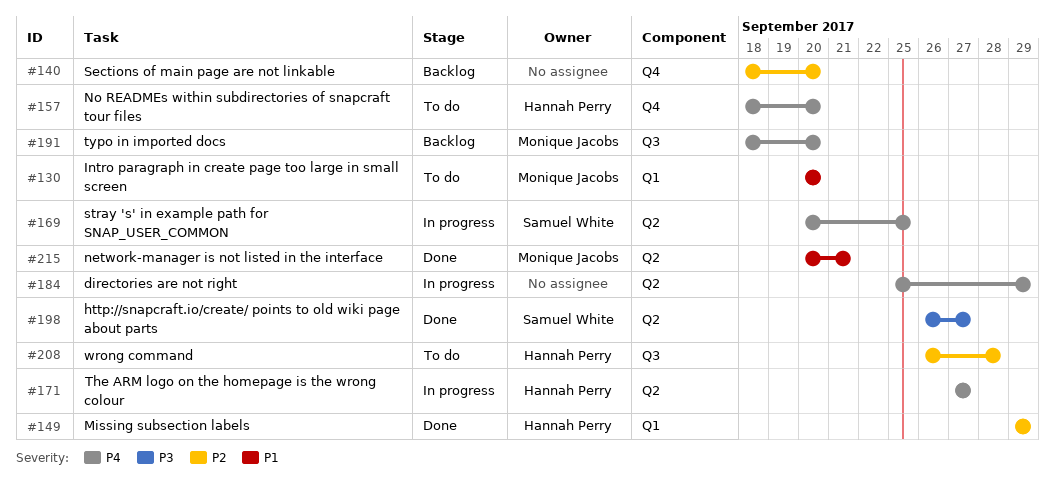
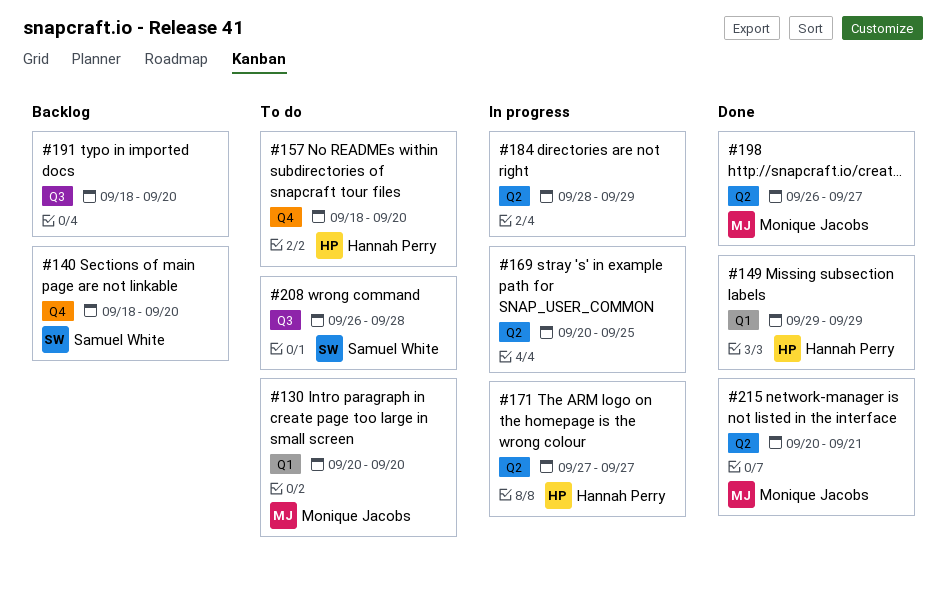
#140, owner: none -> Samuel White
#169, owner: Samuel White -> none
#184, start: Sep 25 -> Sep 28
#191, owner: Monique Jacobs -> none
#198, owner: Samuel White -> Monique Jacobs
#208, owner: Hannah Perry -> Samuel White

